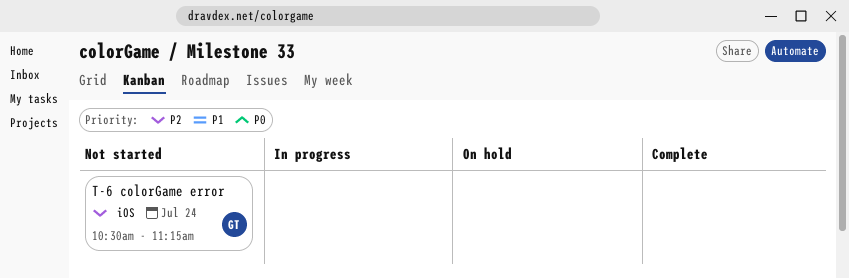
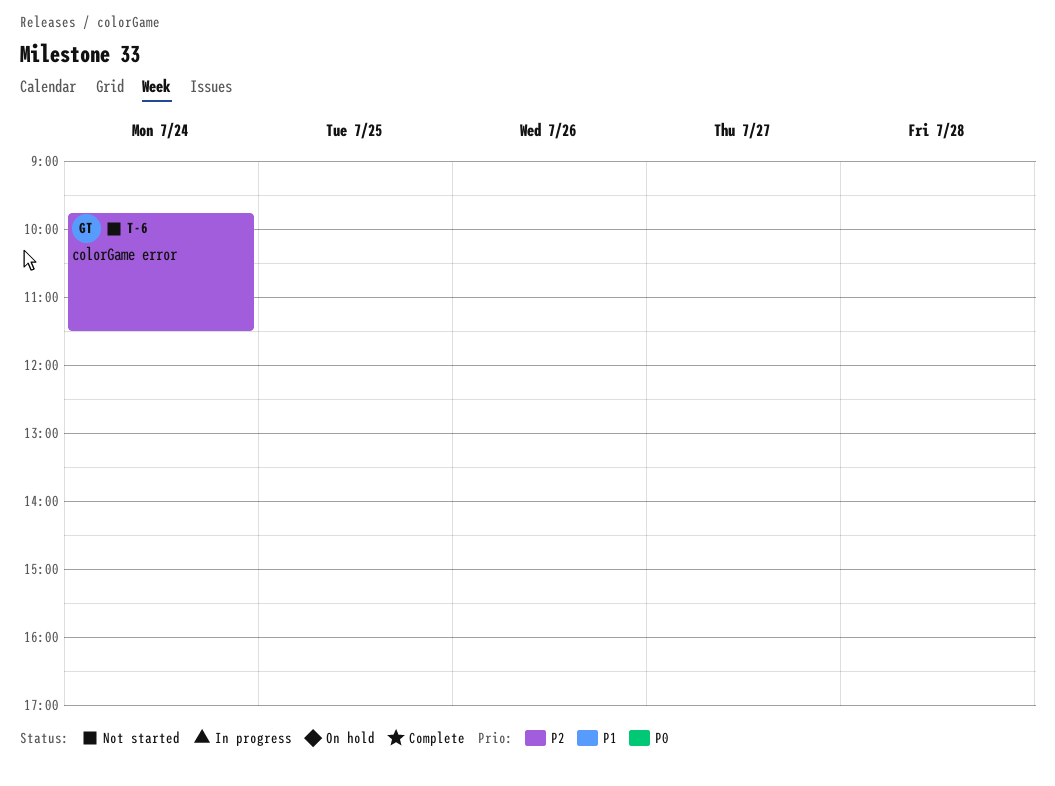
T-6, begins: 10:30 -> 09:45
T-6, ends: 11:15 -> 11:30

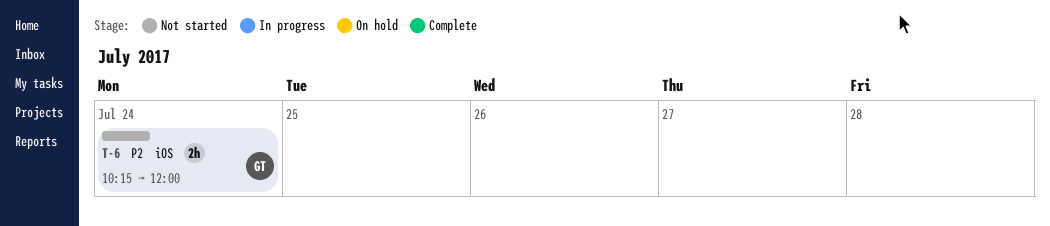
T-6, begins: 09:45 -> 10:15
T-6, ends: 11:30 -> 12:00

